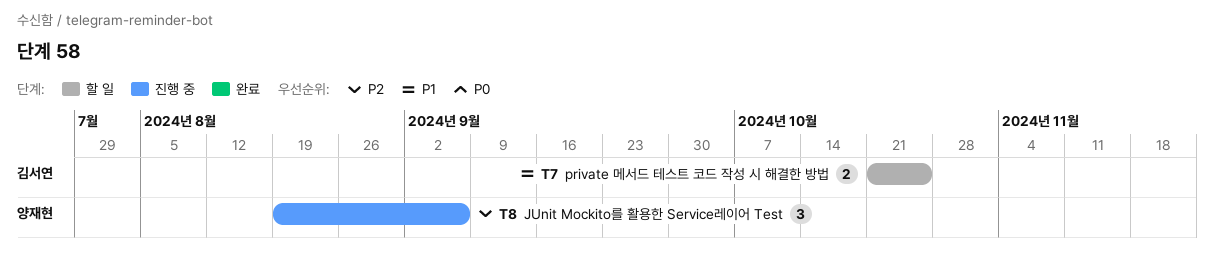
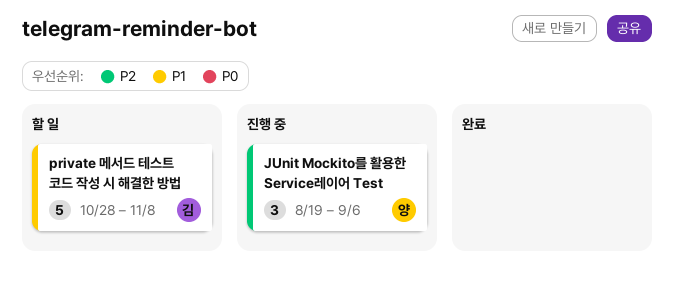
private 메서드 테스트 코드 작성 시 해결한 방법, estimate: 2 -> 5
private 메서드 테스트 코드 작성 시 해결한 방법, start: Oct 21 -> Oct 28
private 메서드 테스트 코드 작성 시 해결한 방법, due: Oct 25 -> Nov 8

